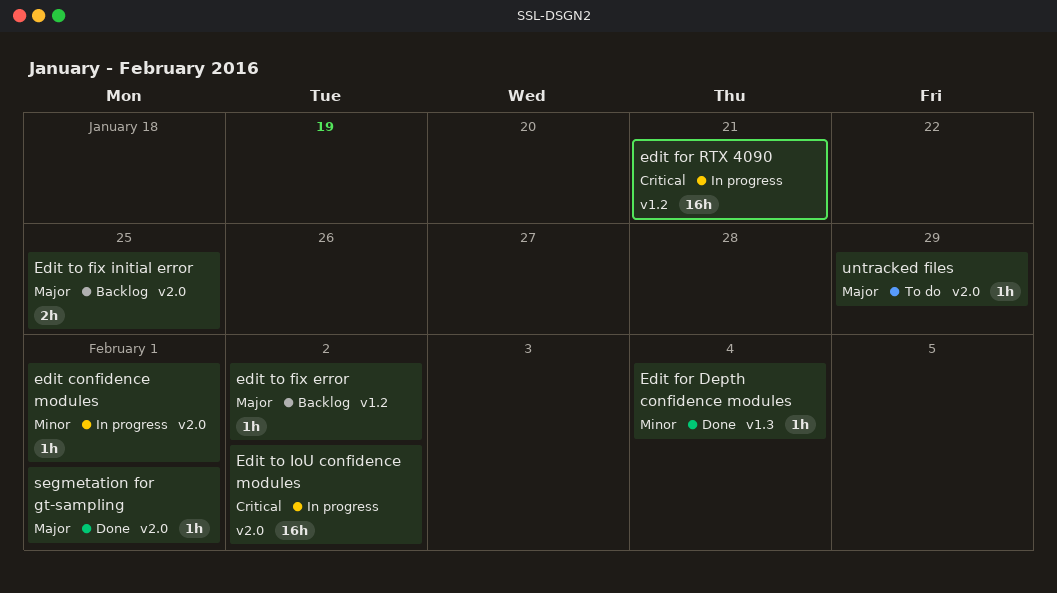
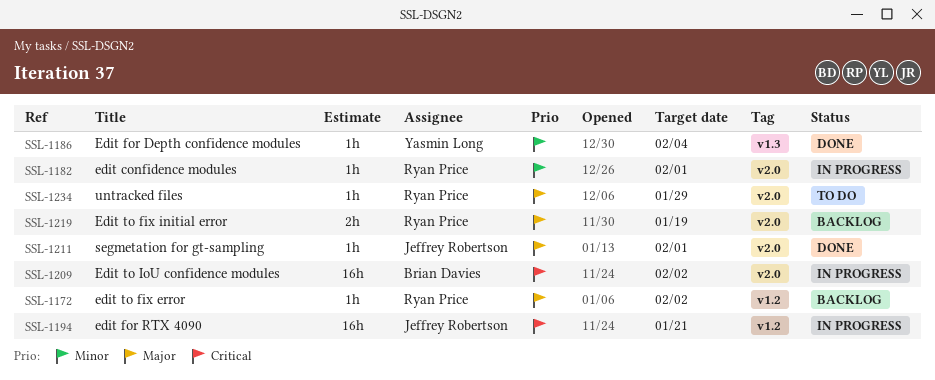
Edit to fix initial error, due: Jan 25 -> Jan 19

